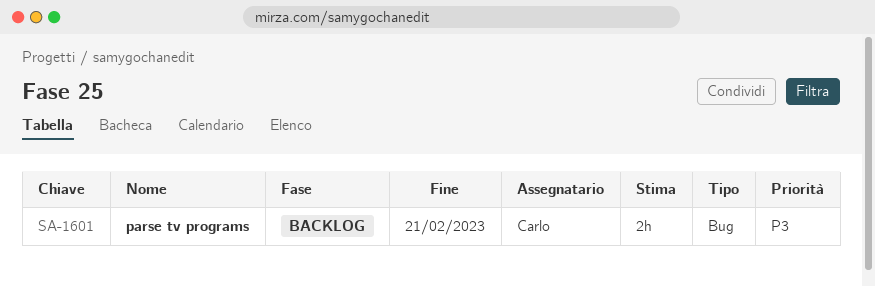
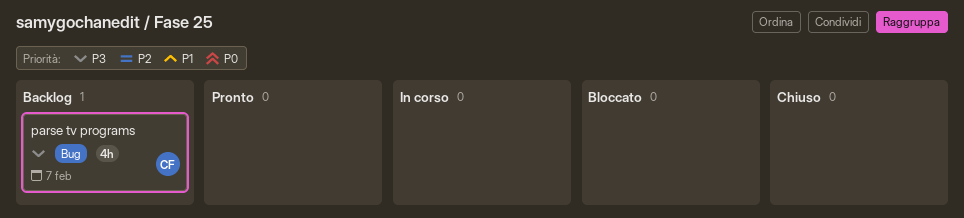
parse tv programs, estimate: 2h -> 4h
parse tv programs, due: Feb 21 -> Feb 7

